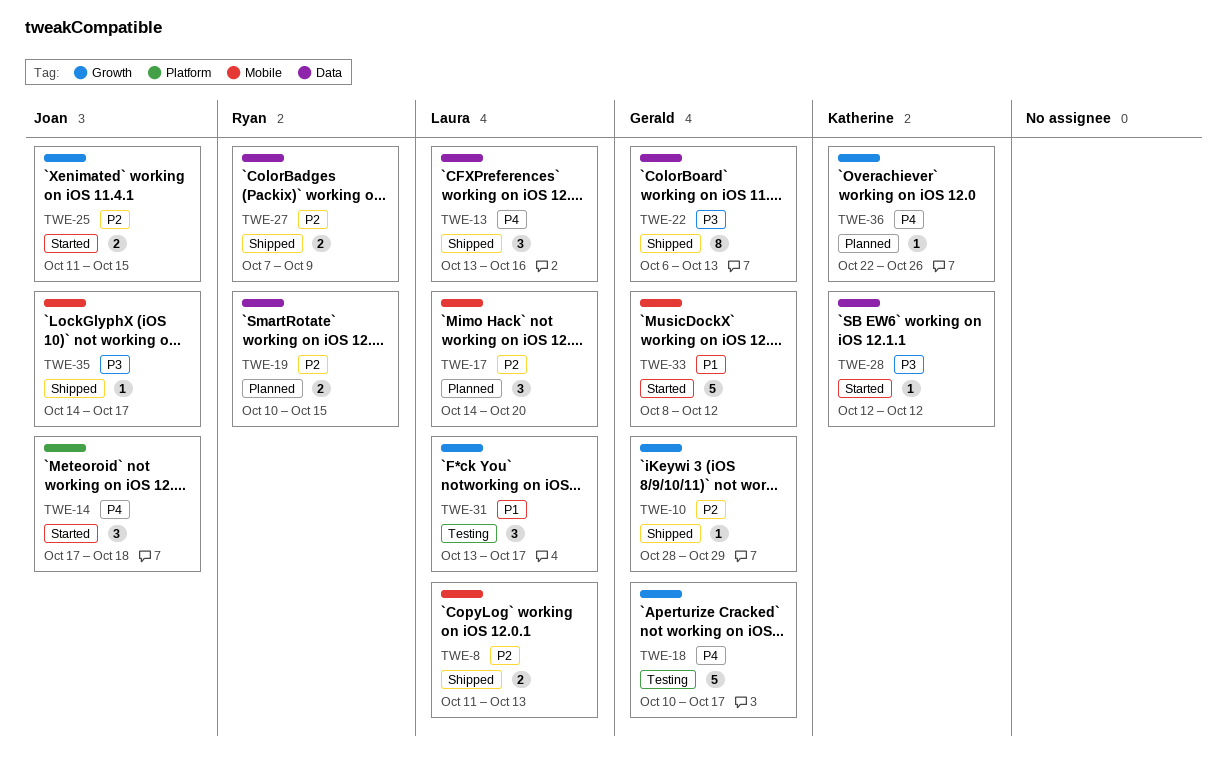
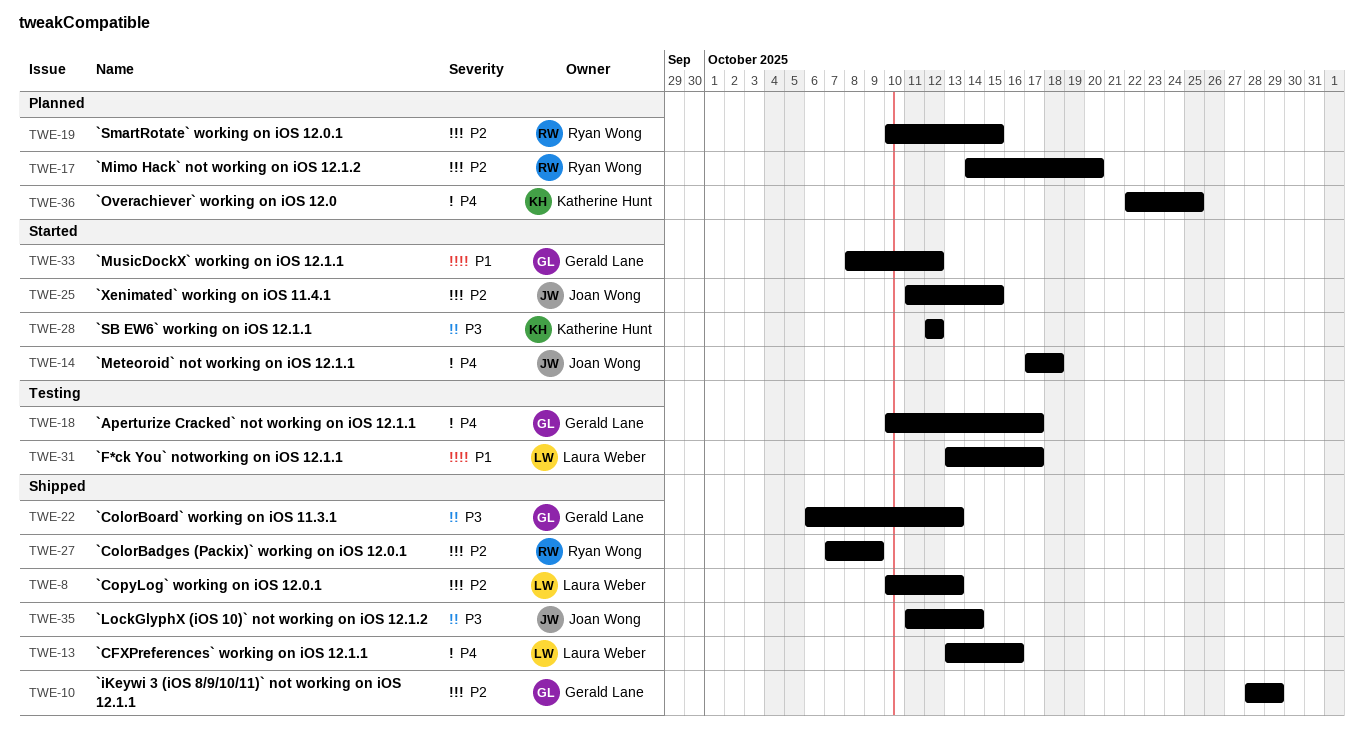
TWE-8, start: Oct 11 -> Oct 10
TWE-17, owner: Laura Weber -> Ryan Wong
TWE-35, start: Oct 14 -> Oct 11
TWE-35, due: Oct 17 -> Oct 14
TWE-36, due: Oct 26 -> Oct 25

